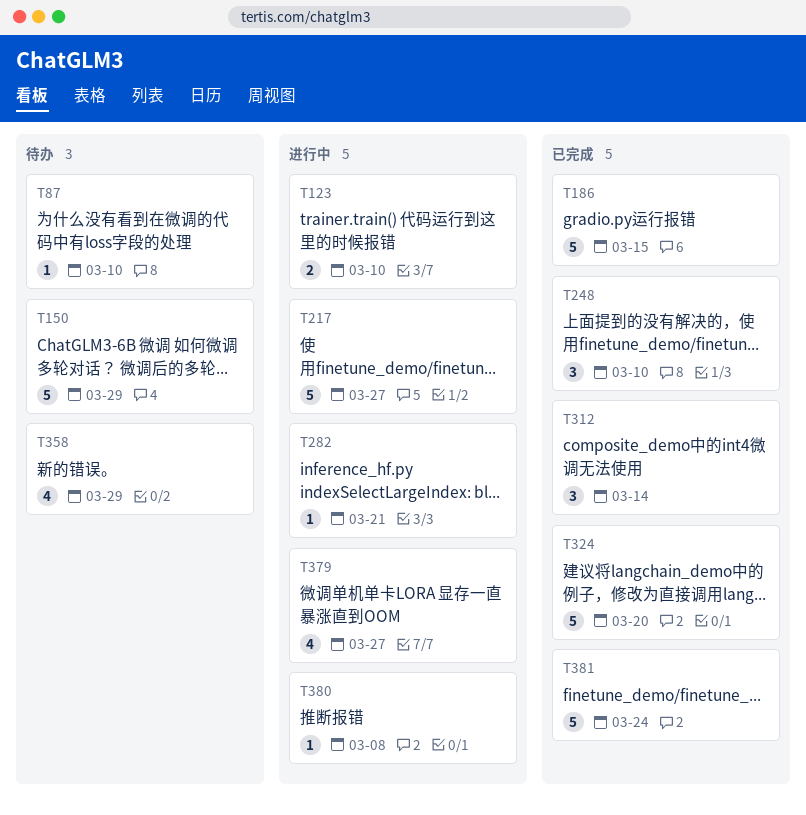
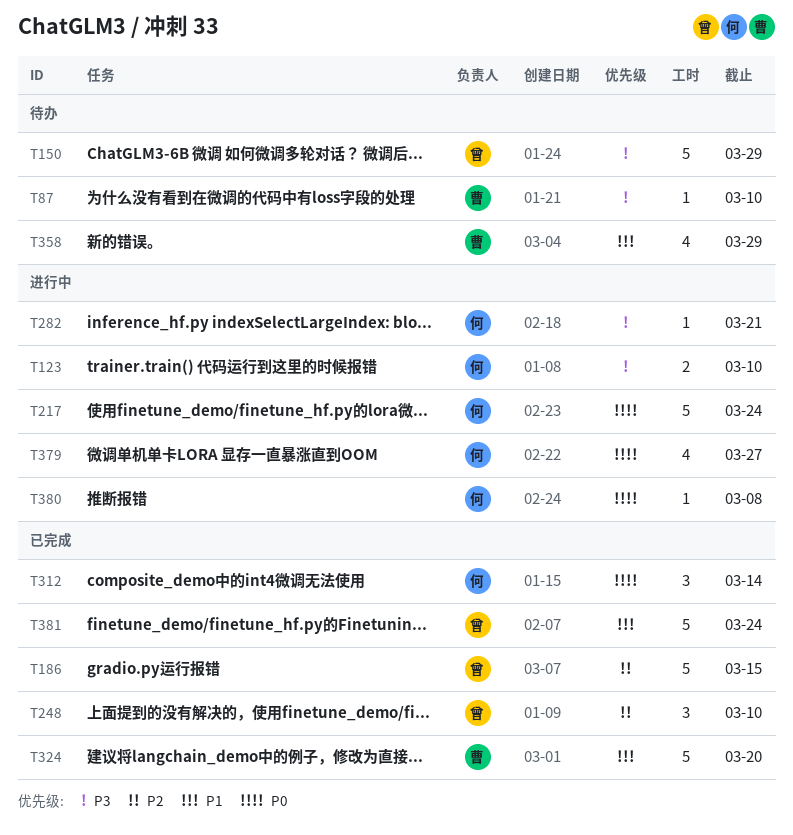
T217, due: Mar 27 -> Mar 24

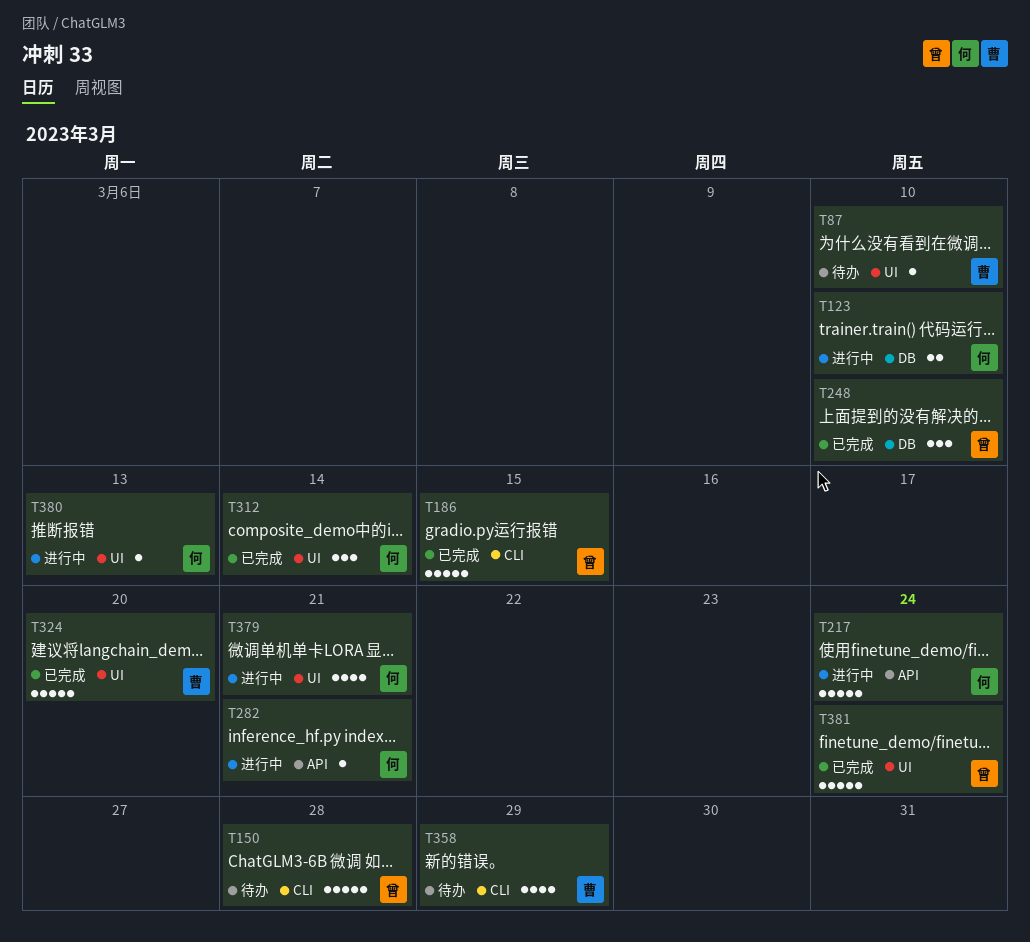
T150, due: Mar 29 -> Mar 28
T379, due: Mar 27 -> Mar 21
T380, due: Mar 8 -> Mar 13

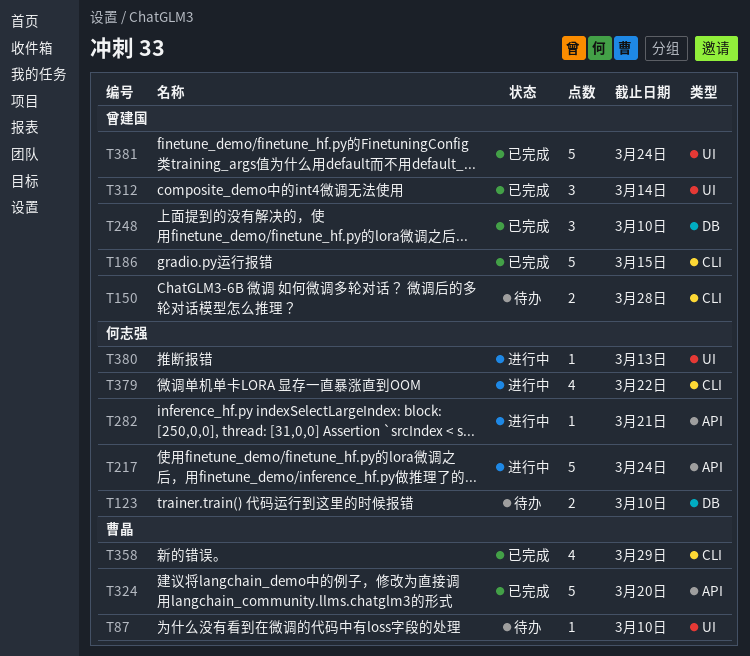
T123, status: 进行中 -> 待办
T150, estimate: 5 -> 2
T312, owner: 何志强 -> 曾建国
T324, label: UI -> API
T358, status: 待办 -> 已完成
T379, label: UI -> CLI
T379, due: Mar 21 -> Mar 22

